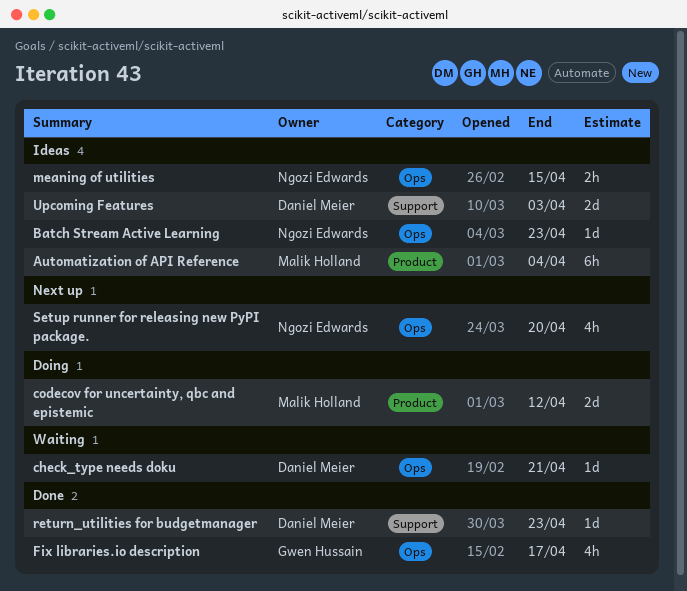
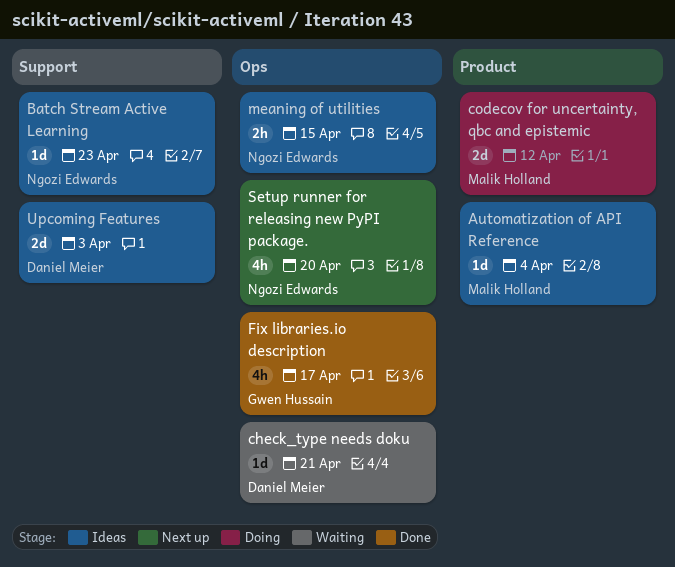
Automatization of API Reference, estimate: 6h -> 1d
Batch Stream Active Learning, label: Ops -> Support
return_utilities for budgetmanager: present -> none

